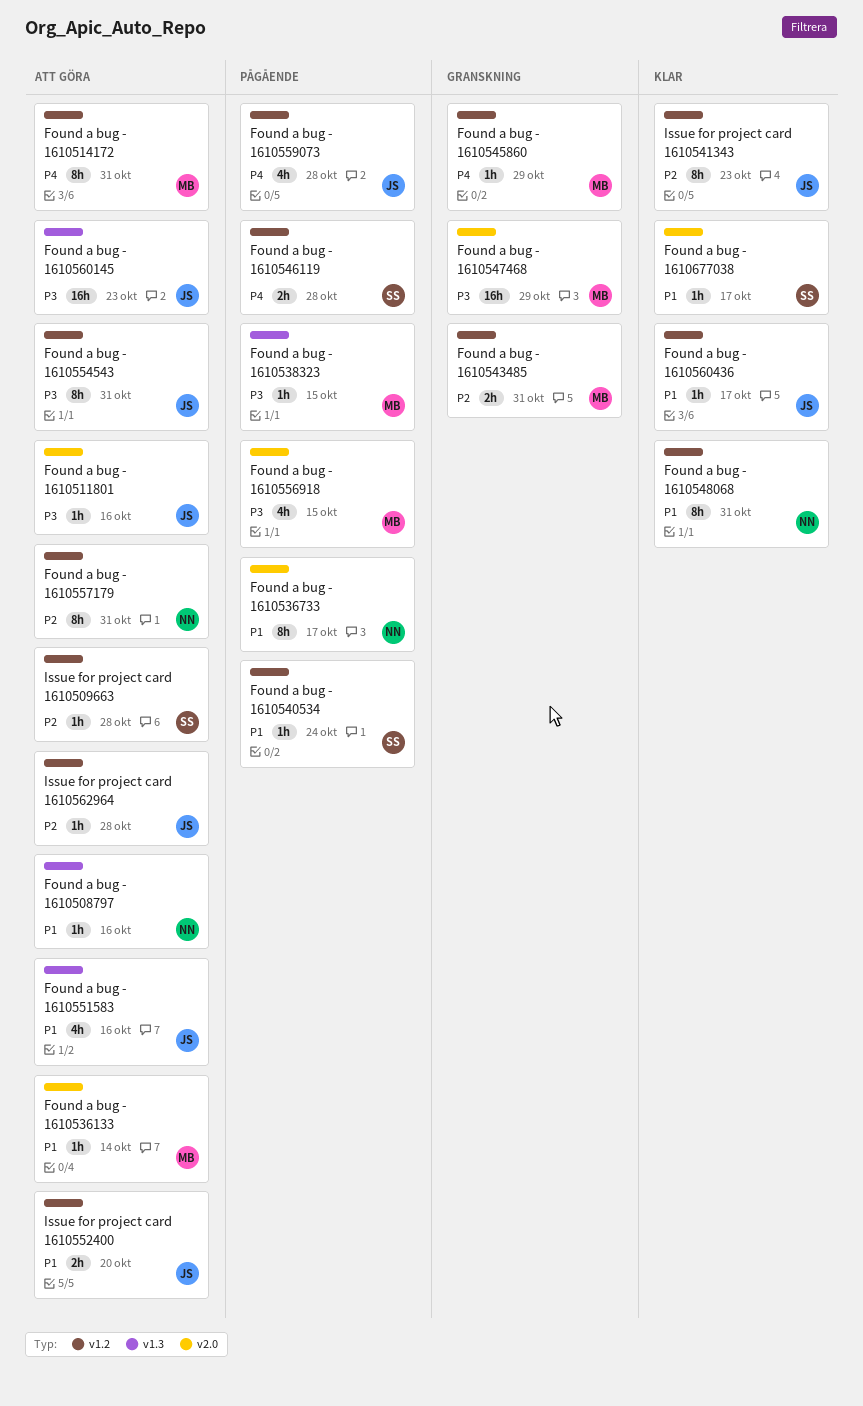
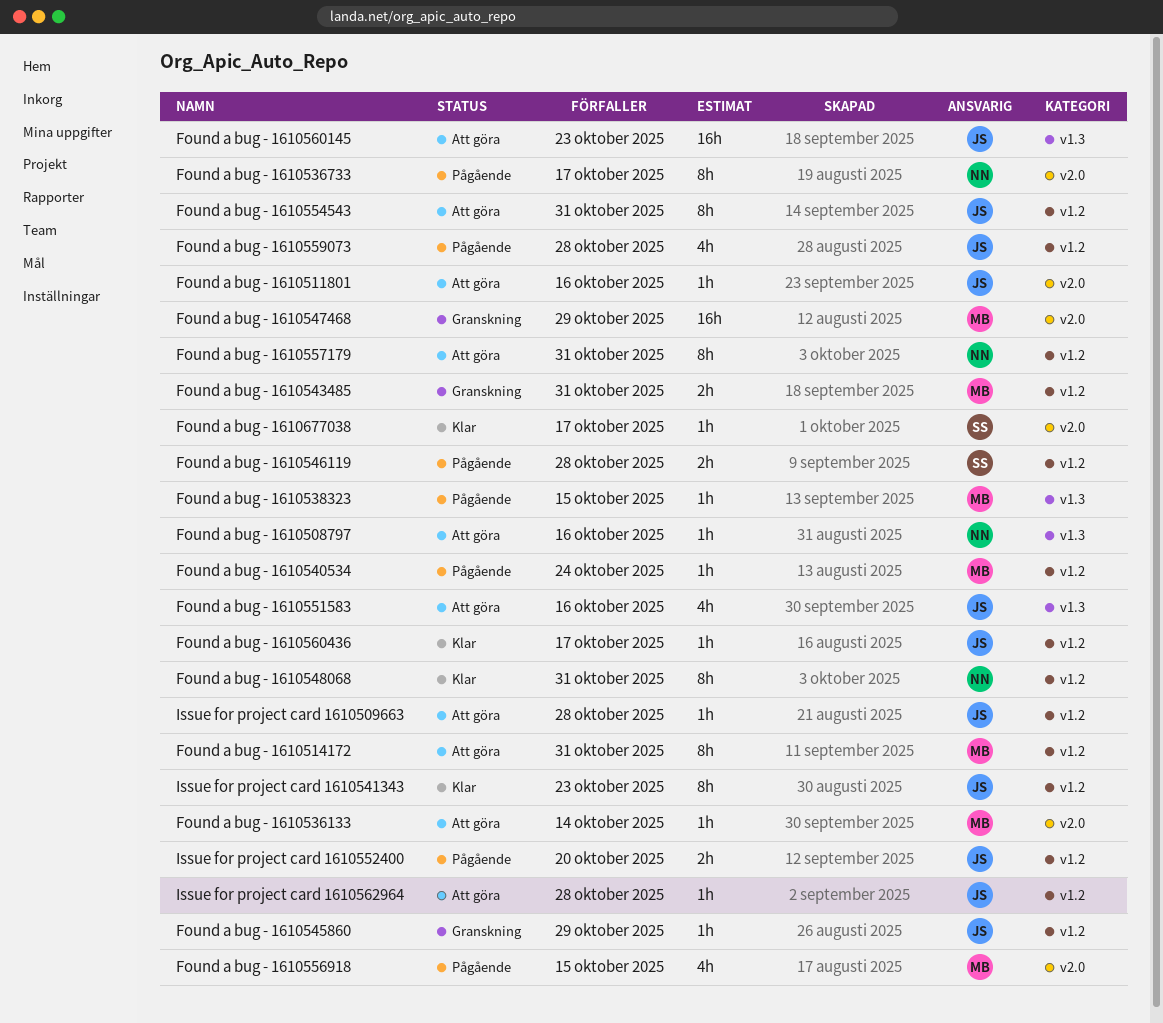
Found a bug - 1610540534, owner: SS -> MB
Found a bug - 1610545860, owner: MB -> JS
Issue for project card 1610509663, owner: SS -> JS
Issue for project card 1610552400, status: Att göra -> Pågående

